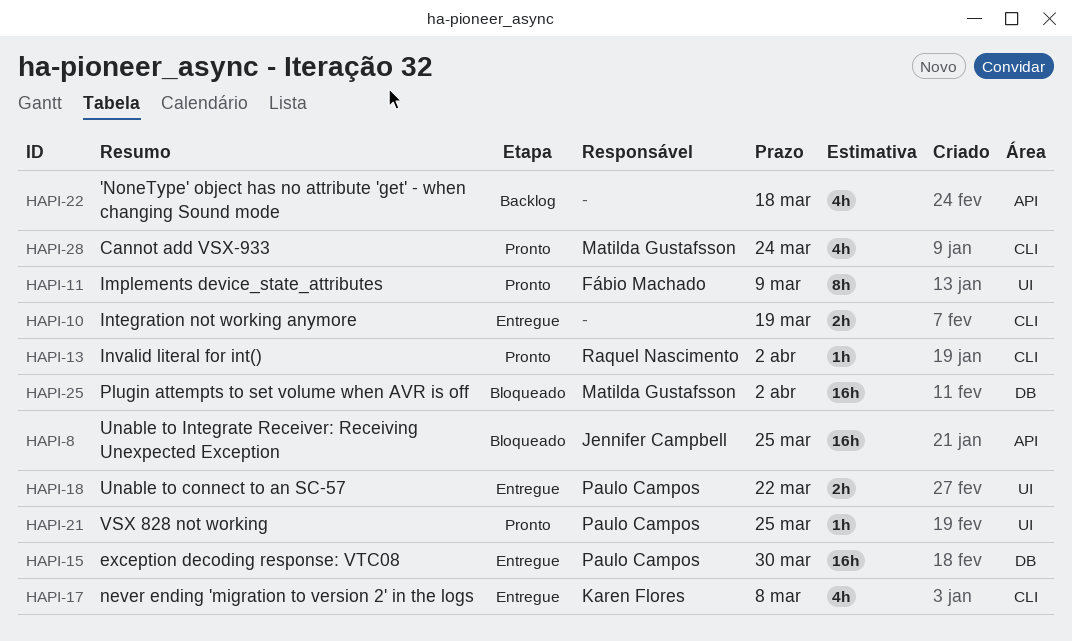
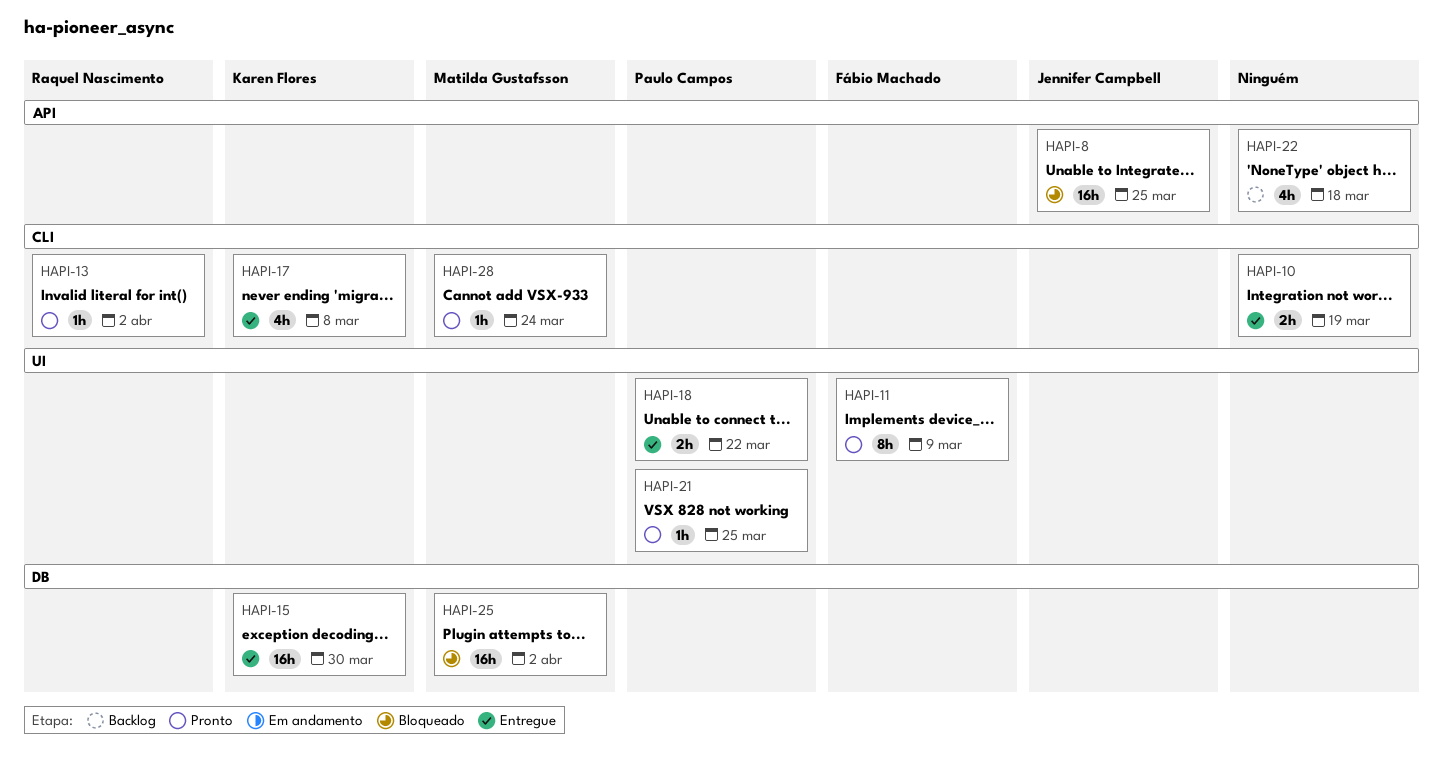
HAPI-15, owner: Paulo Campos -> Karen Flores
HAPI-28, estimate: 4h -> 1h

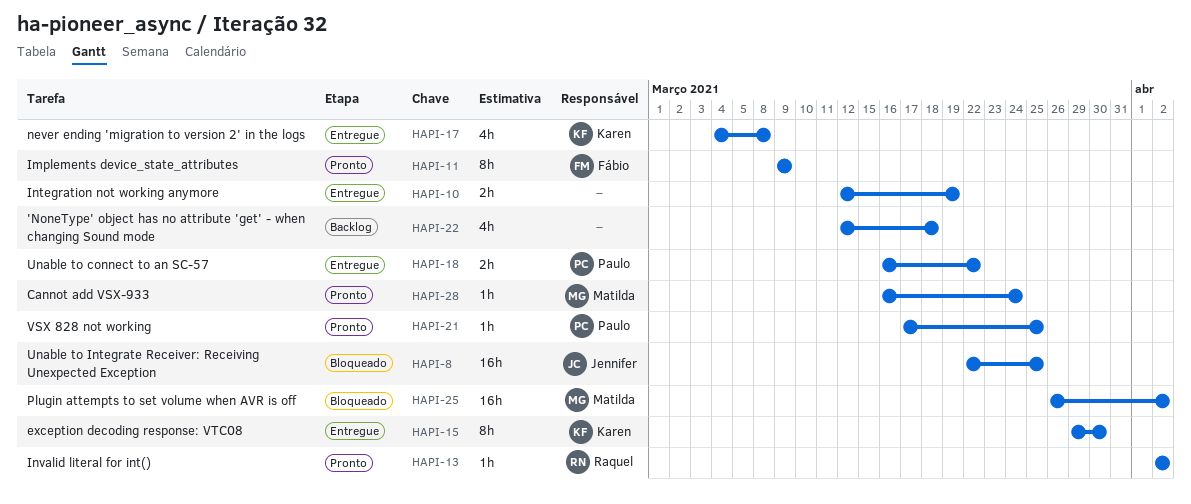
HAPI-15, estimate: 16h -> 8h

